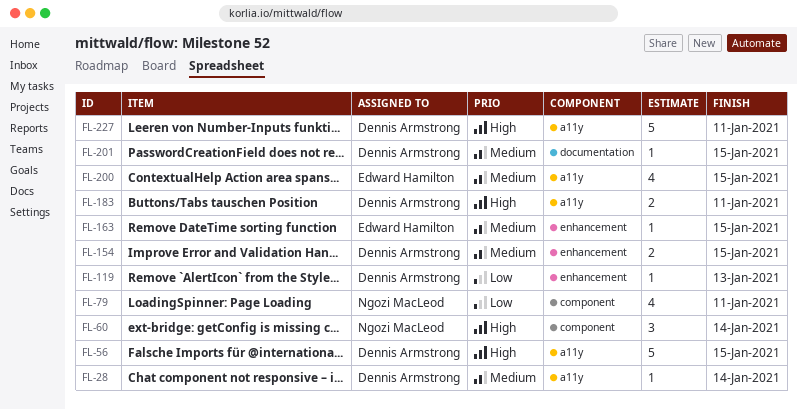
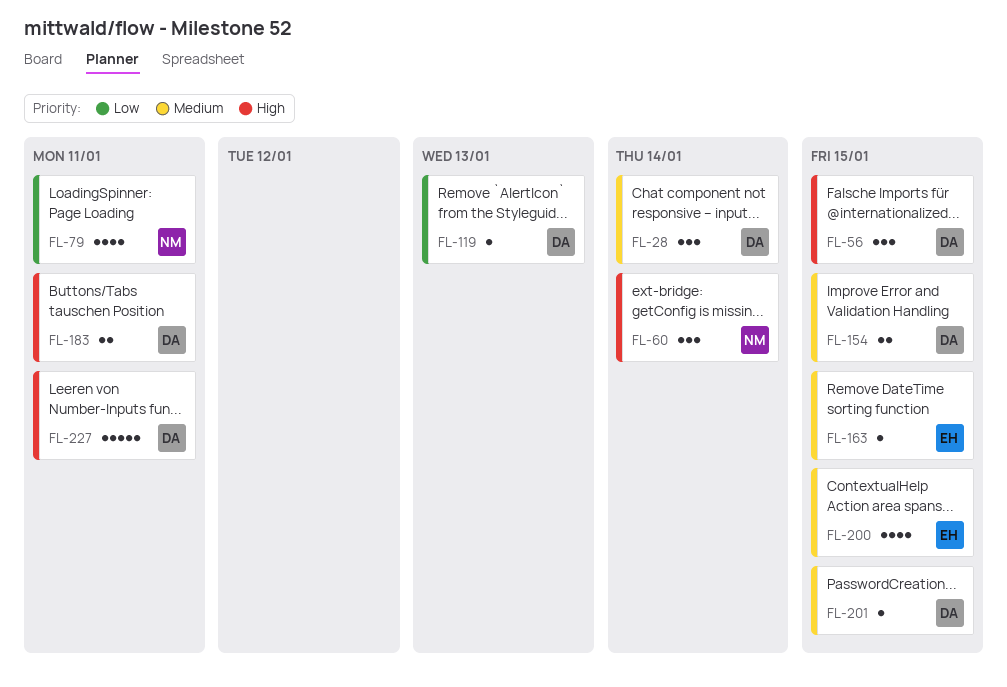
FL-28, estimate: 1 -> 3
FL-56, estimate: 5 -> 3

